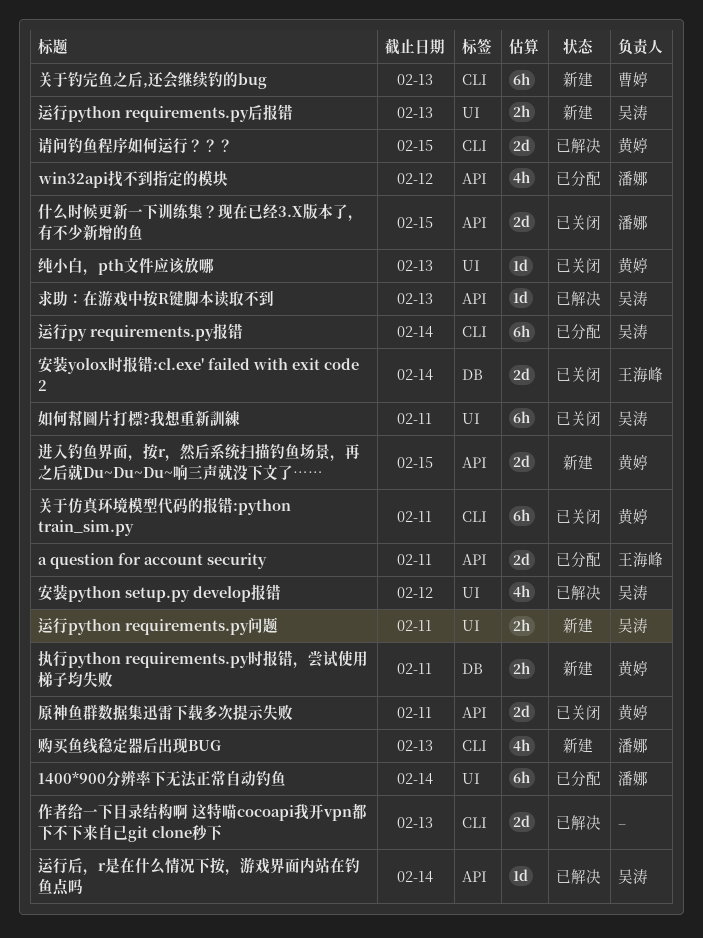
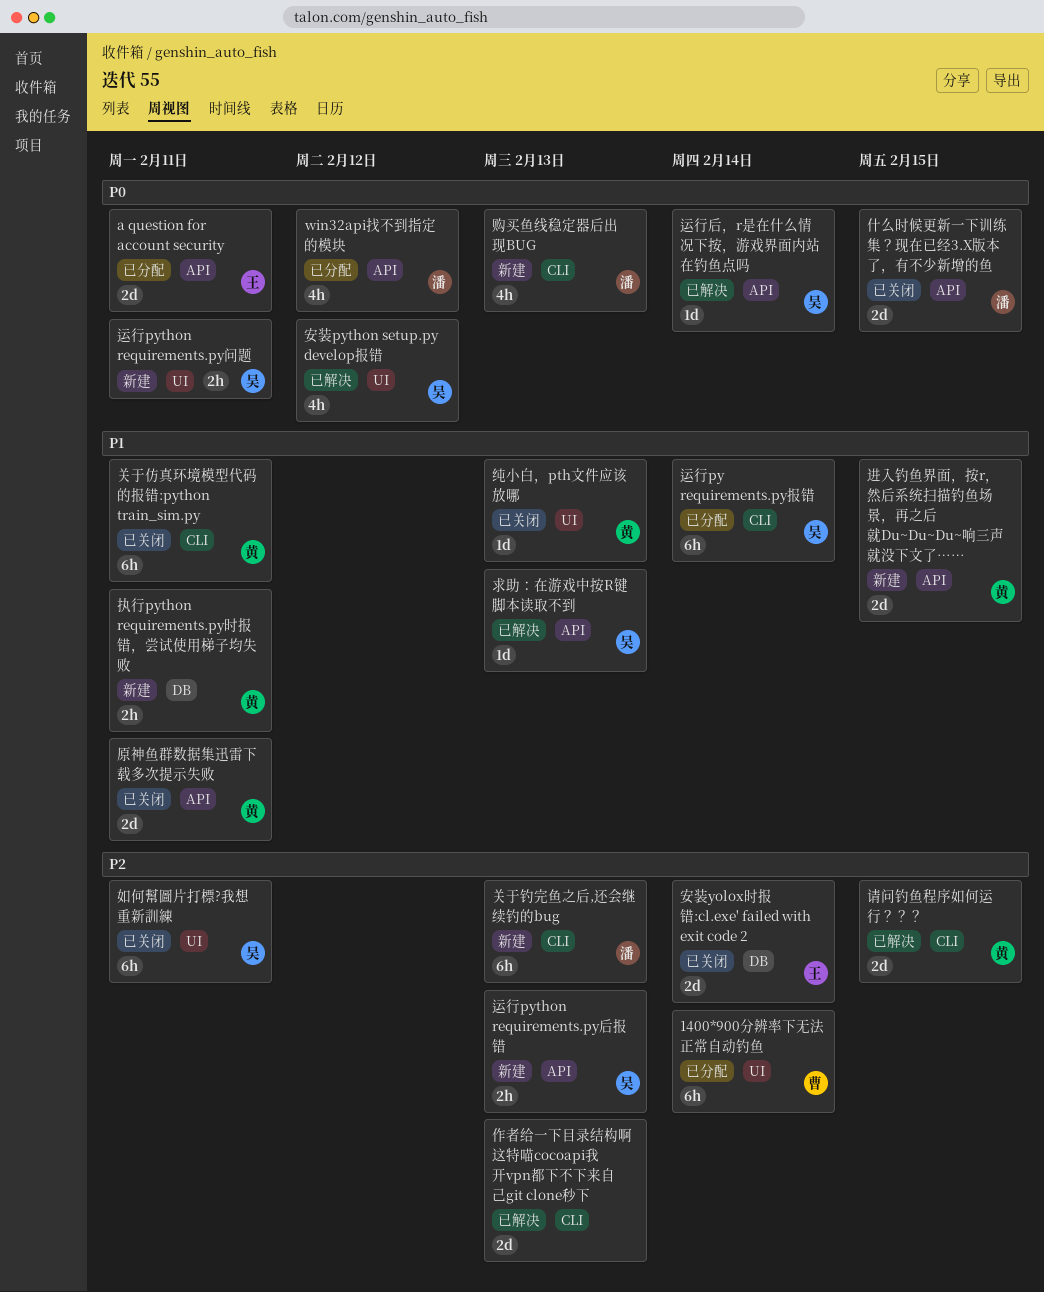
1400*900分辨率下无法正常自动钓鱼, owner: 潘娜 -> 曹婷
关于钓完鱼之后,还会继续钓的bug, owner: 曹婷 -> 潘娜
运行python requirements.py后报错, label: UI -> API

